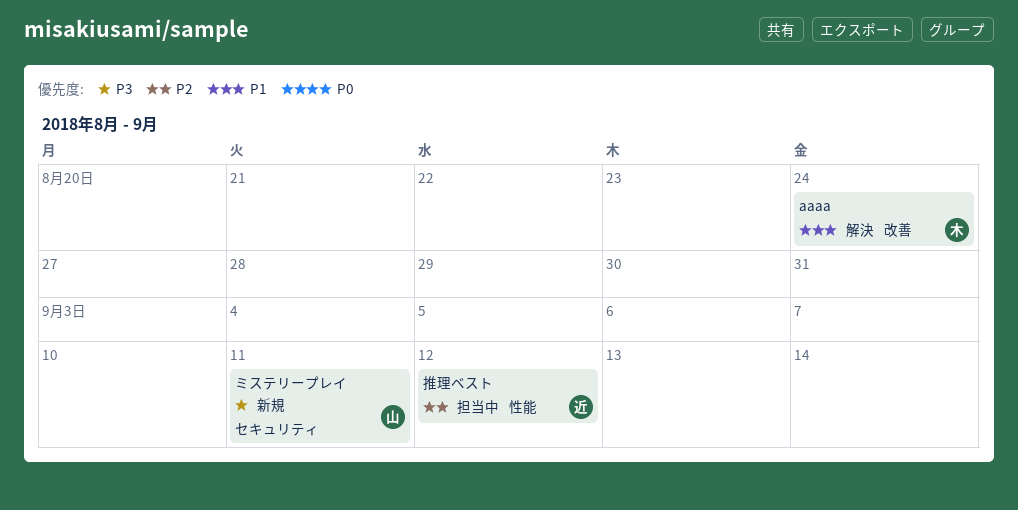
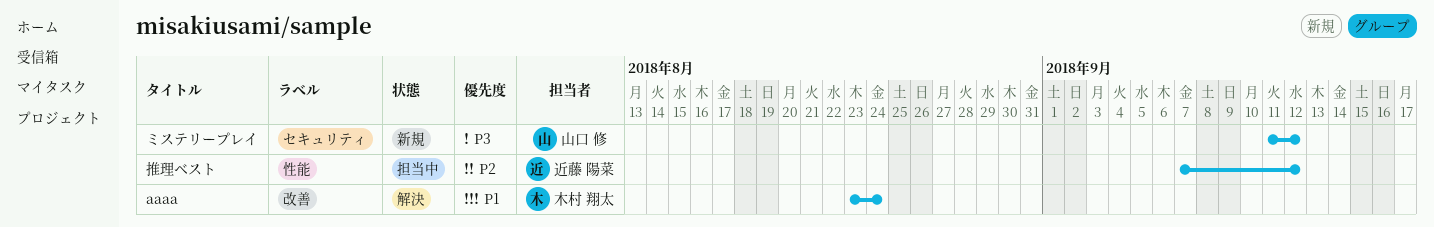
ミステリープレイ, due: Sep 11 -> Sep 12

